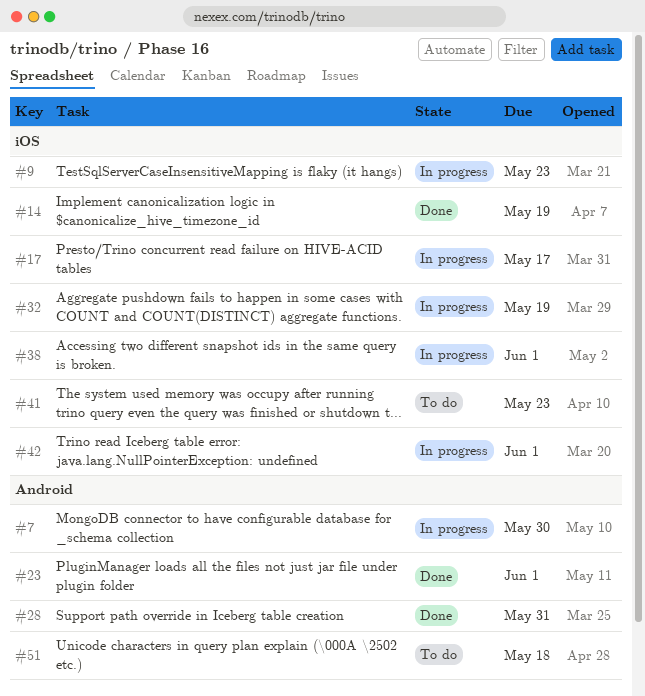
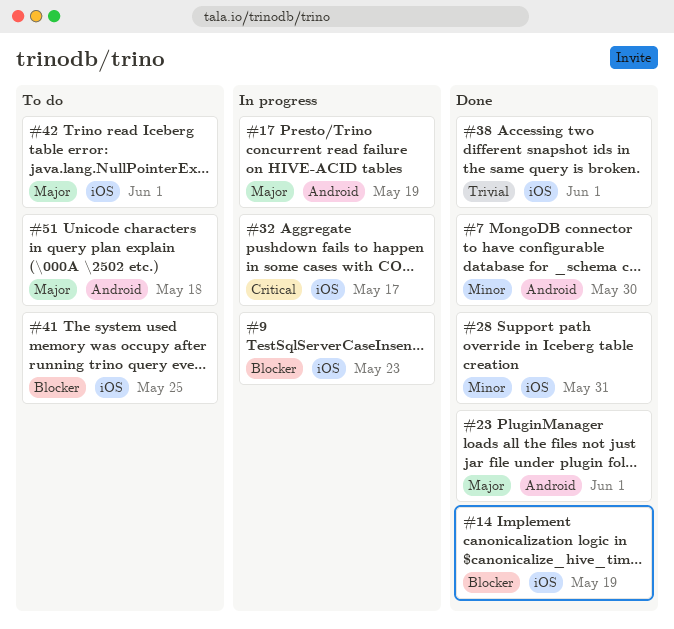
#7, status: In progress -> Done
#17, label: iOS -> Android
#17, due: May 17 -> May 19
#28, label: Android -> iOS
#32, due: May 19 -> May 17
#38, status: In progress -> Done
#41, due: May 23 -> May 25
#42, status: In progress -> To do

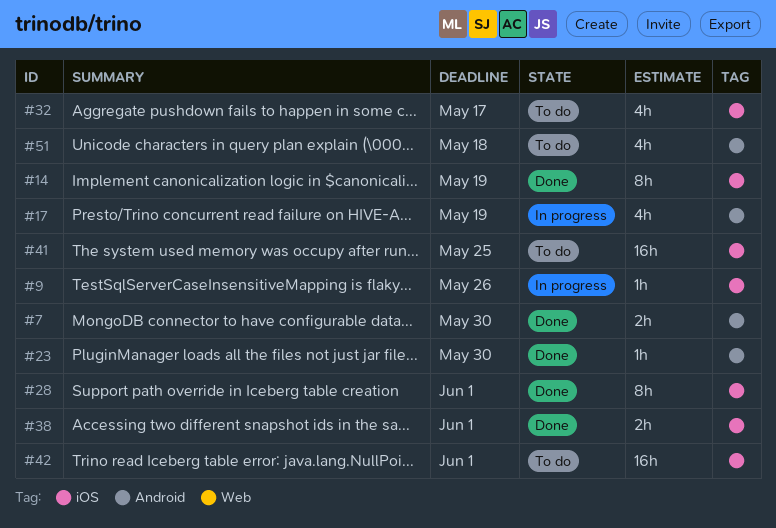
#9, due: May 23 -> May 26
#23, due: Jun 1 -> May 30
#28, due: May 31 -> Jun 1
#32, status: In progress -> To do

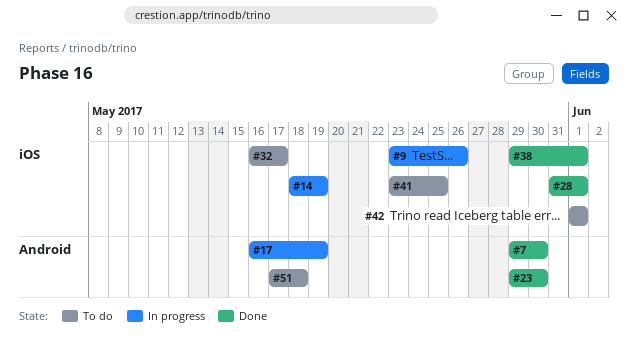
#14, status: Done -> In progress

